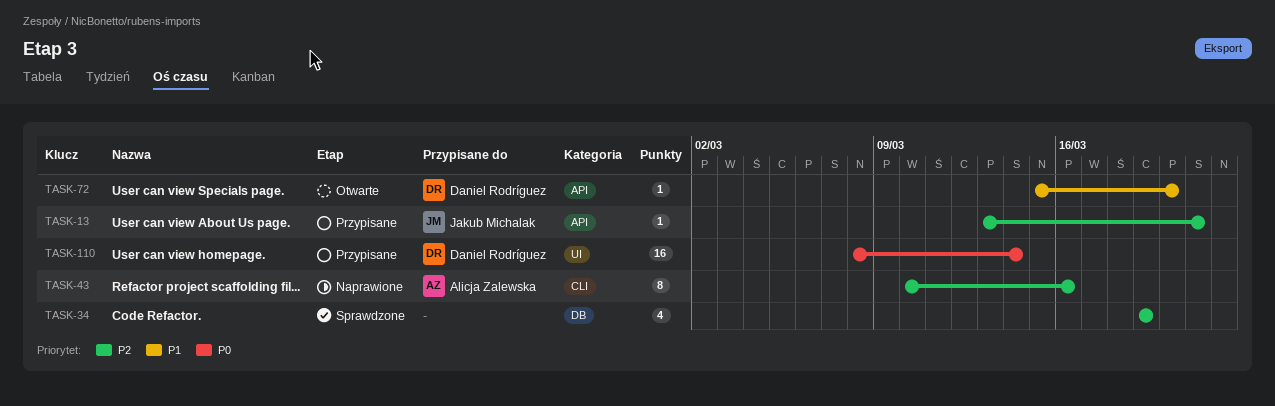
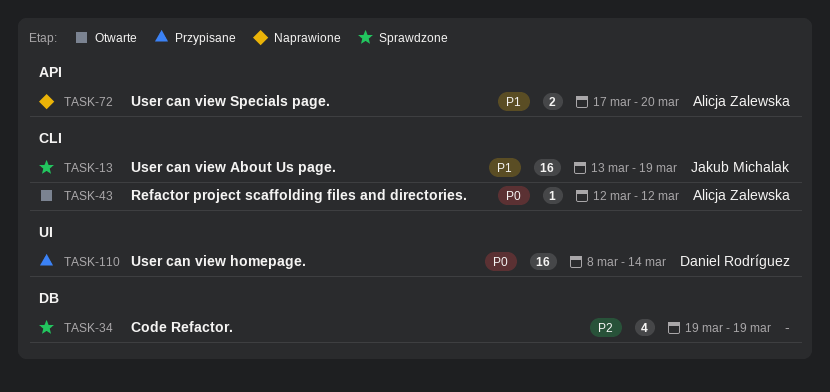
TASK-13, status: Przypisane -> Sprawdzone
TASK-13, priority: P2 -> P1
TASK-13, label: API -> CLI
TASK-13, estimate: 1 -> 16
TASK-13, due: Mar 21 -> Mar 19
TASK-43, status: Naprawione -> Otwarte
TASK-43, priority: P2 -> P0
TASK-43, estimate: 8 -> 1
TASK-43, start: Mar 10 -> Mar 12
TASK-43, due: Mar 16 -> Mar 12
TASK-72, status: Otwarte -> Naprawione
TASK-72, owner: Daniel Rodríguez -> Alicja Zalewska
TASK-72, estimate: 1 -> 2
TASK-72, start: Mar 15 -> Mar 17

